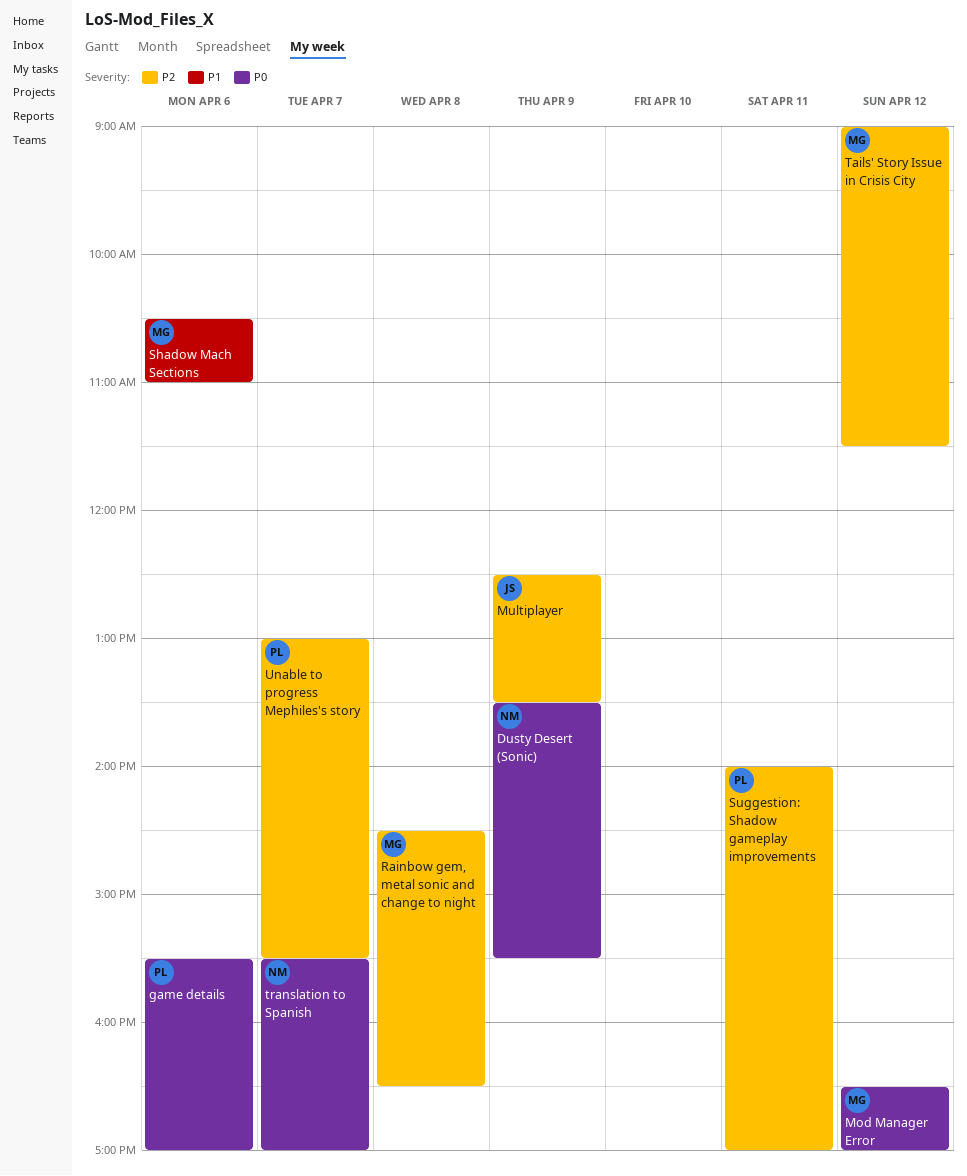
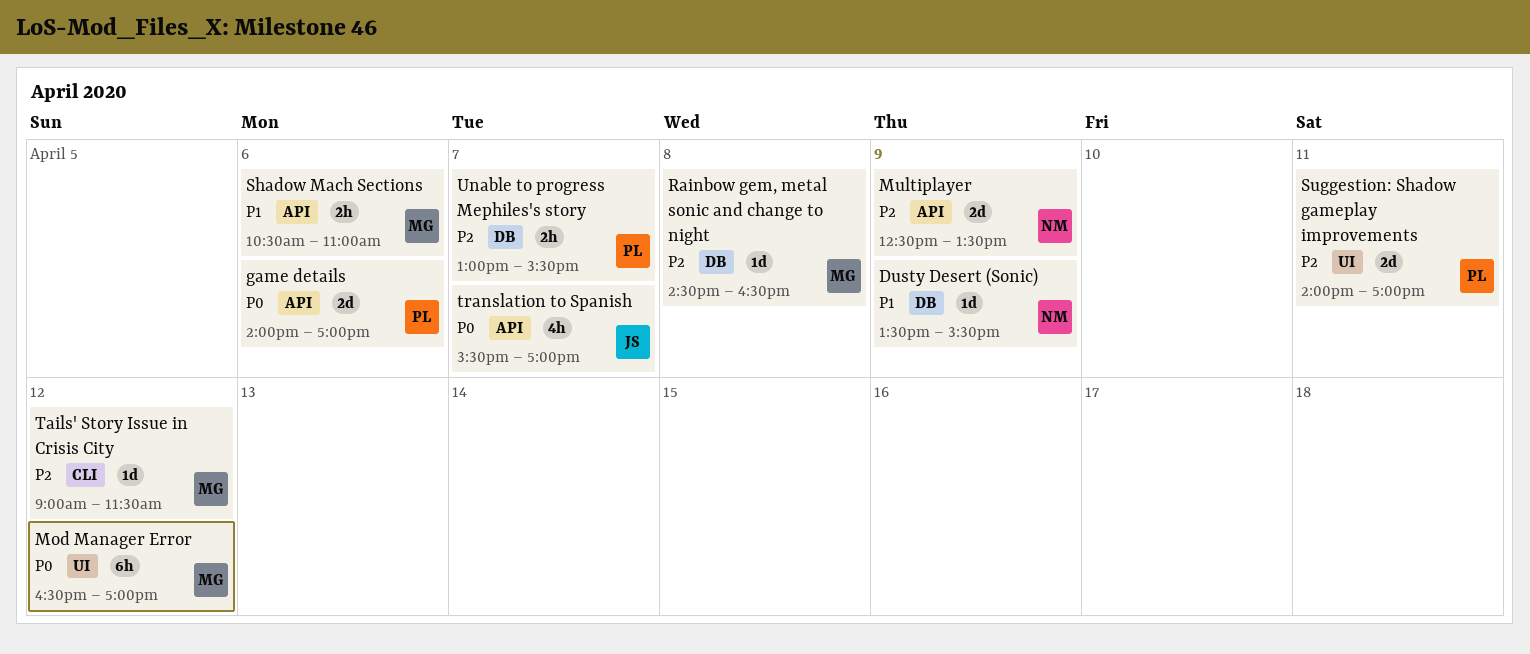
Dusty Desert (Sonic), priority: P0 -> P1
game details, begins: 15:30 -> 14:00
Multiplayer, owner: JS -> NM
translation to Spanish, owner: NM -> JS

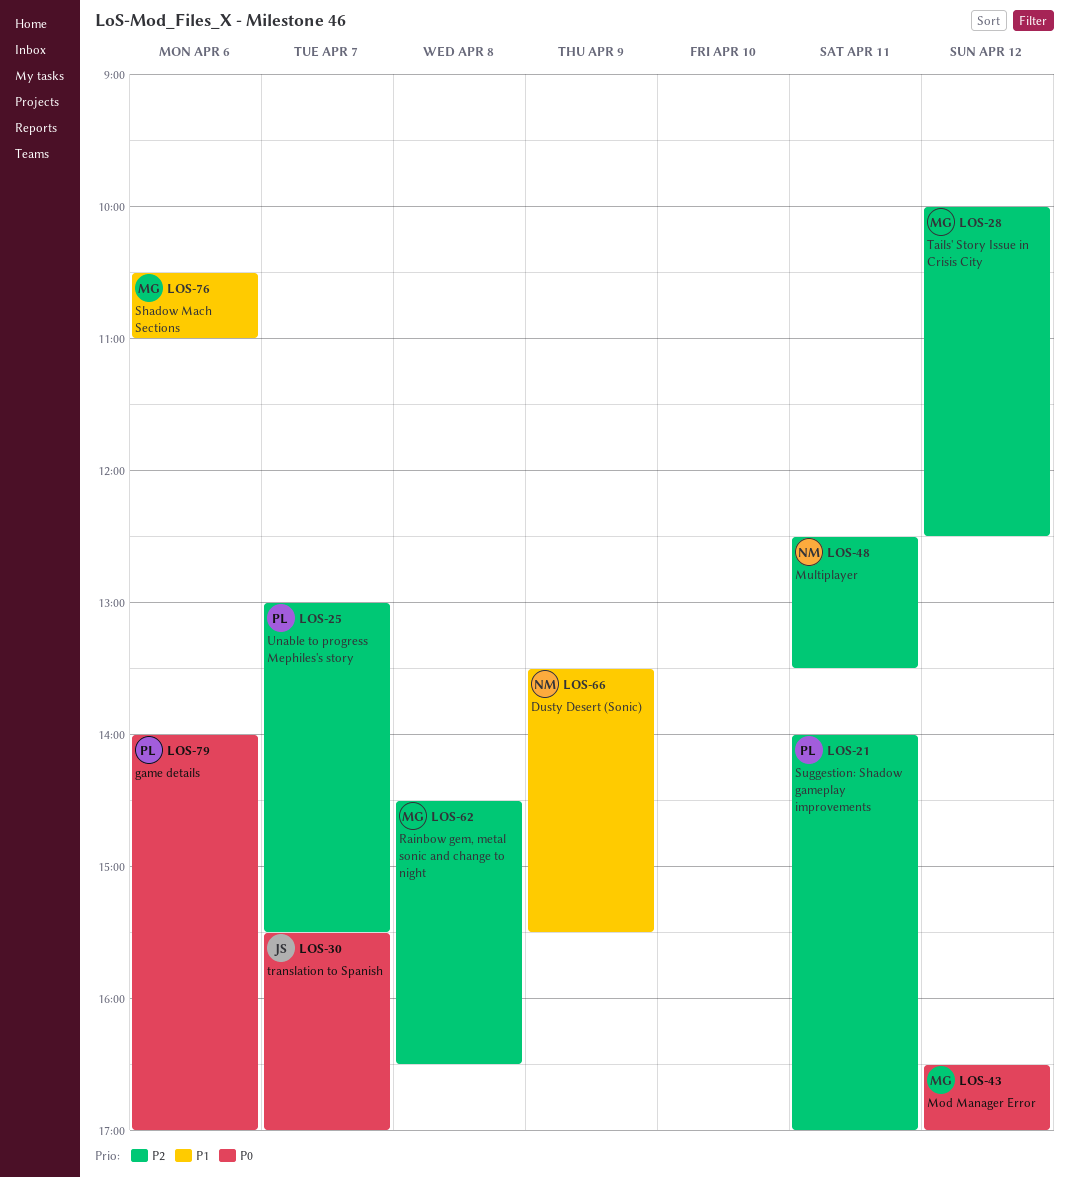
Multiplayer, day: Apr 9 -> Apr 11
Tails' Story Issue in Crisis City, begins: 09:00 -> 10:00
Tails' Story Issue in Crisis City, ends: 11:30 -> 12:30

